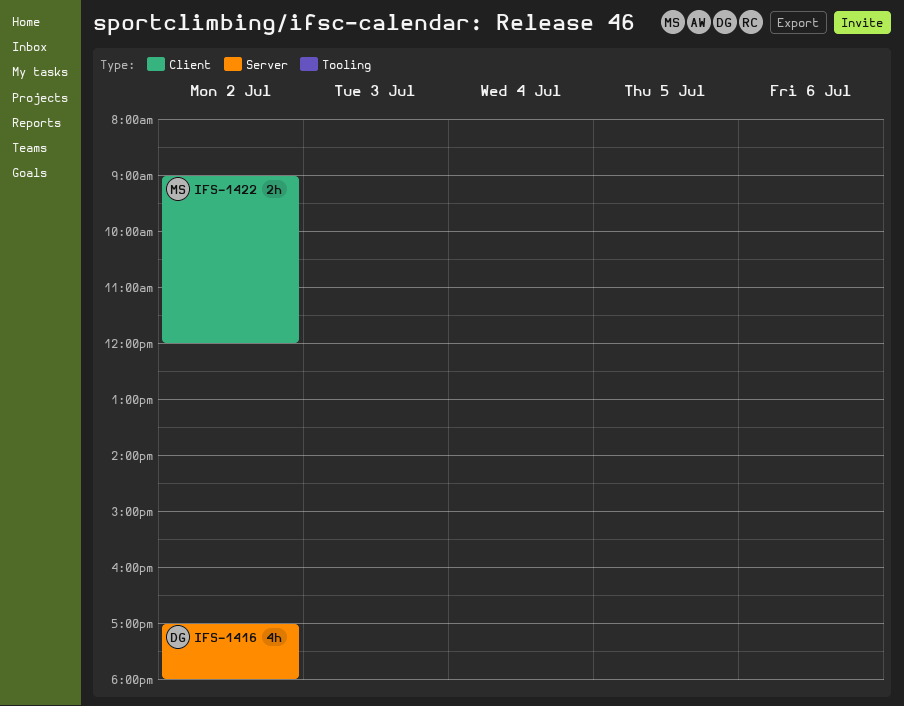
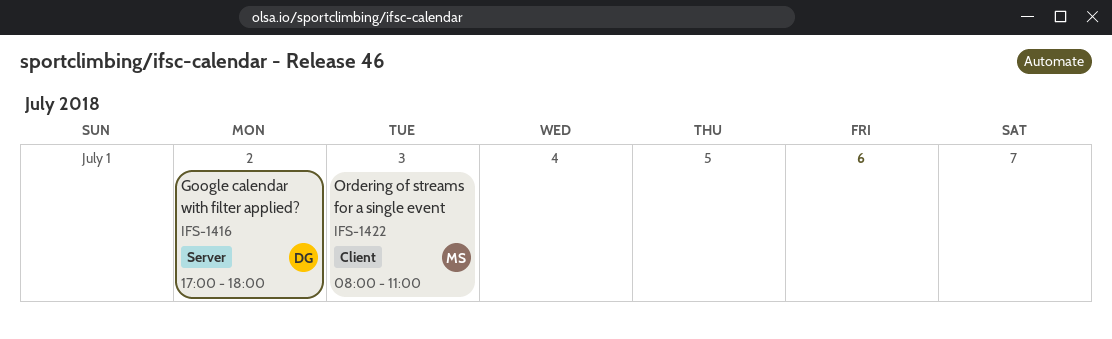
IFS-1422, day: Jul 2 -> Jul 3
IFS-1422, begins: 09:00 -> 08:00
IFS-1422, ends: 12:00 -> 11:00

